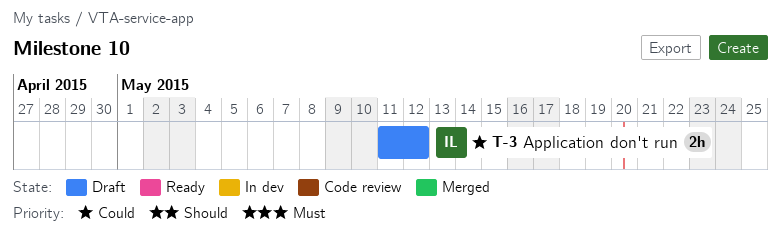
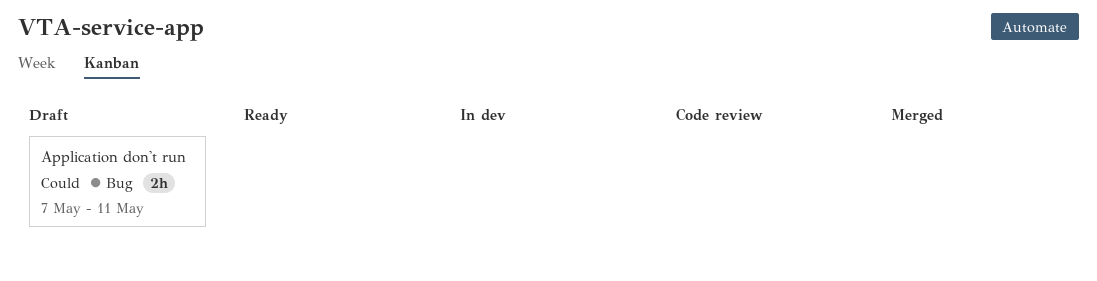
Application don't run, start: May 11 -> May 7
Application don't run, due: May 12 -> May 11

